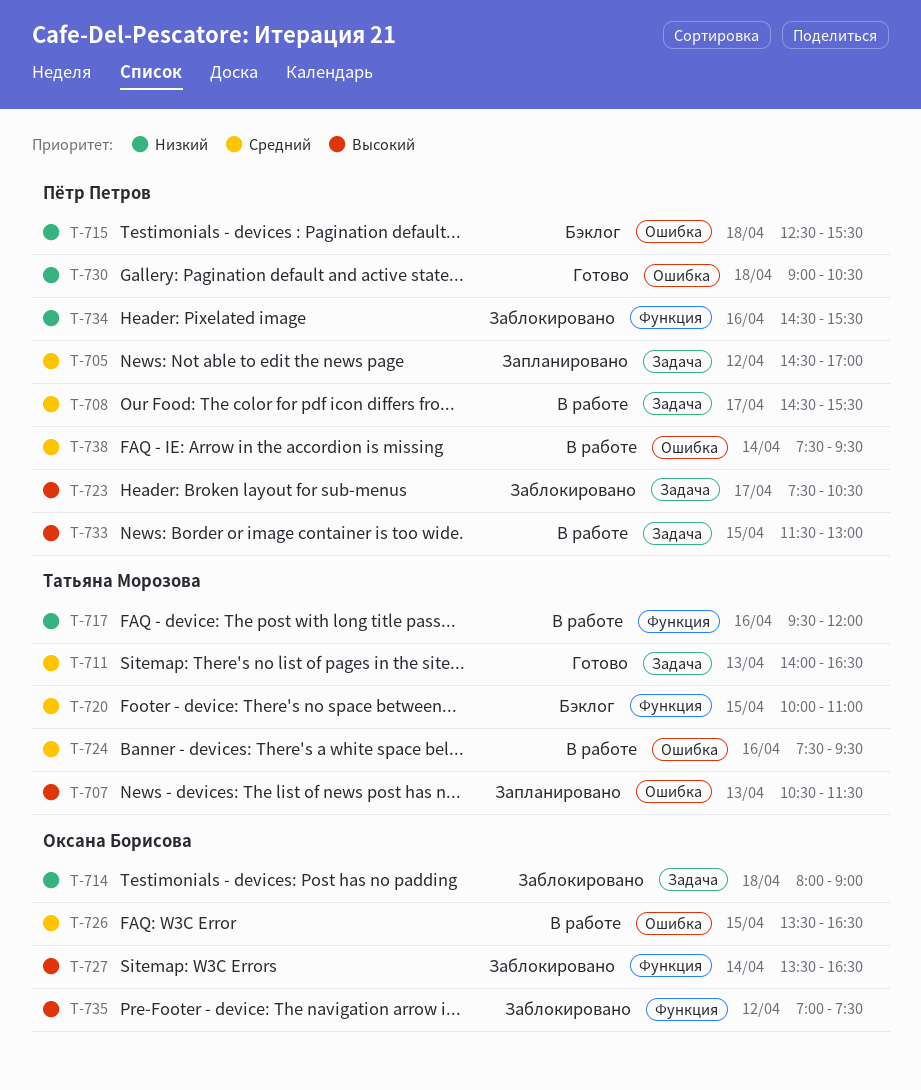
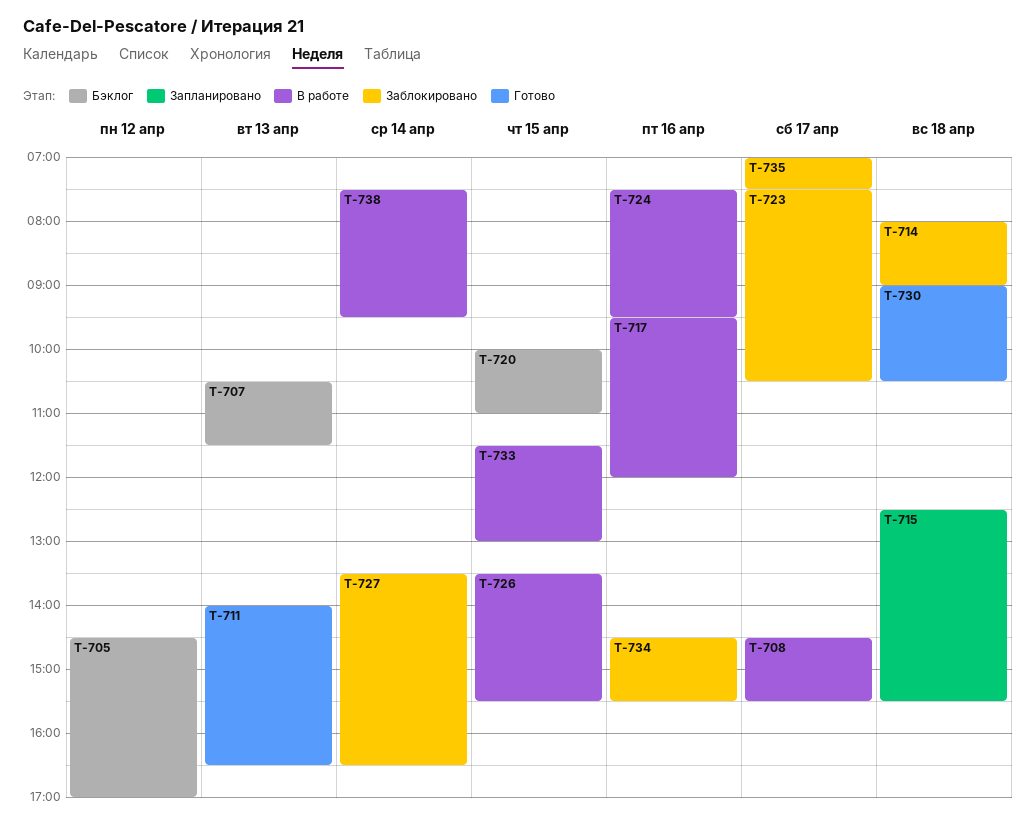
T-705, status: Запланировано -> Бэклог
T-707, status: Запланировано -> Бэклог
T-715, status: Бэклог -> Запланировано
T-726, ends: 16:30 -> 15:30
T-735, day: Apr 12 -> Apr 17

